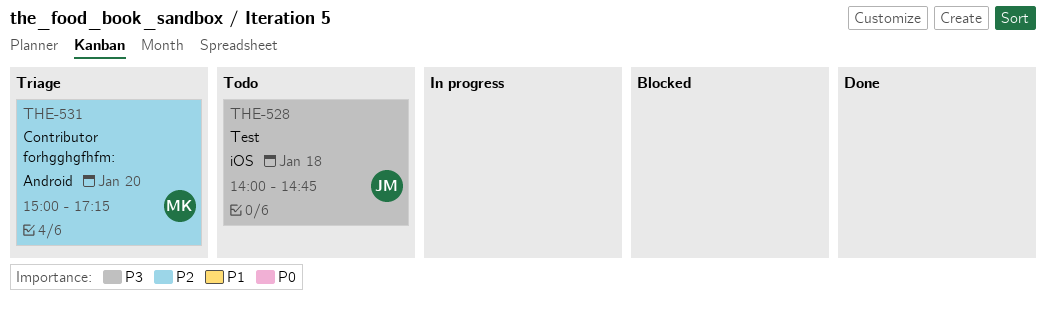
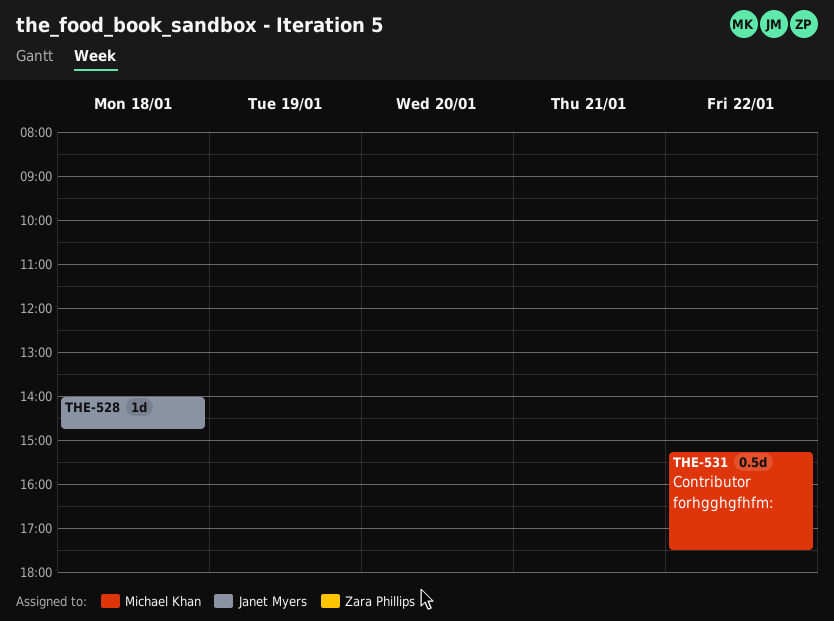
THE-531, day: Jan 20 -> Jan 22
THE-531, begins: 15:00 -> 15:15
THE-531, ends: 17:15 -> 17:30

